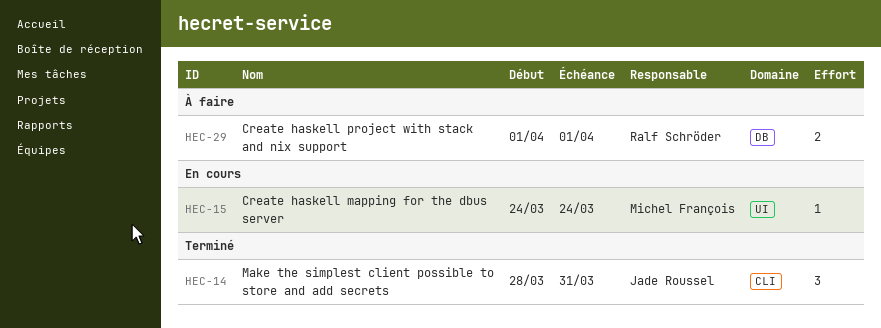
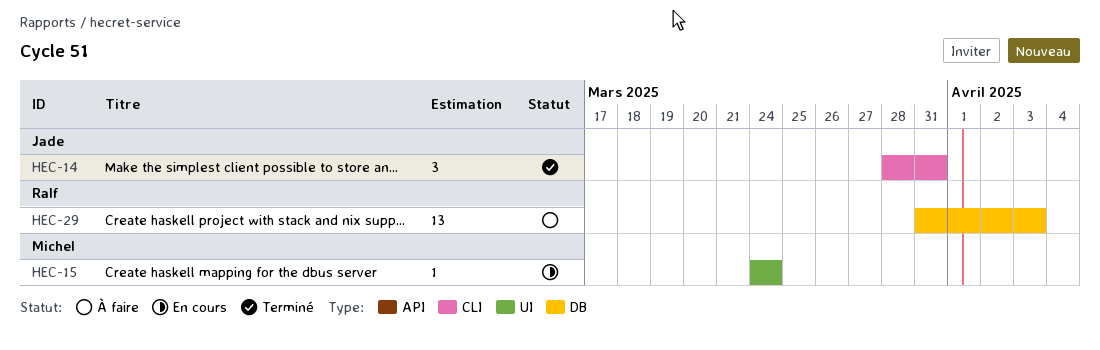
HEC-29, estimate: 2 -> 13
HEC-29, start: Apr 1 -> Mar 31
HEC-29, due: Apr 1 -> Apr 3

